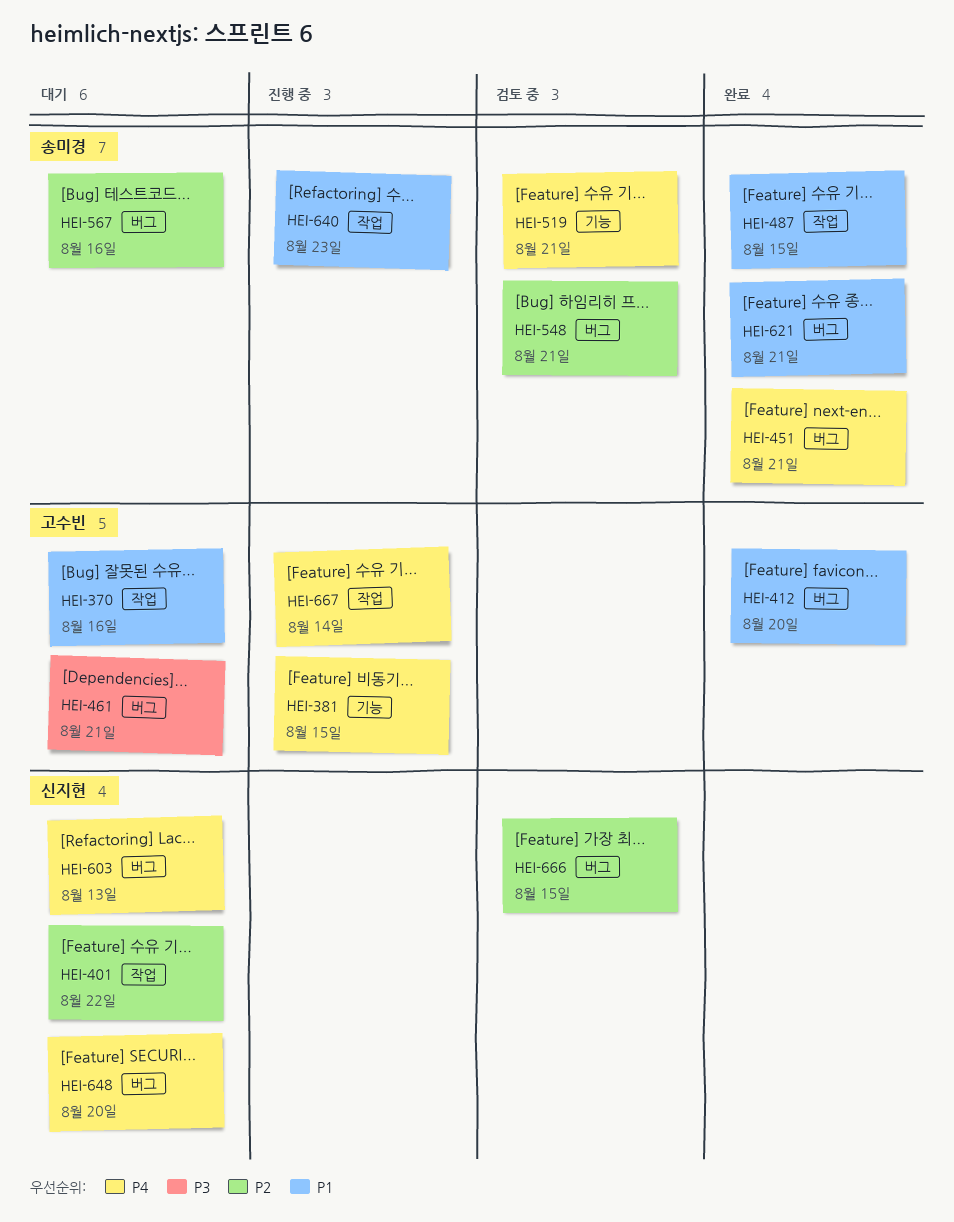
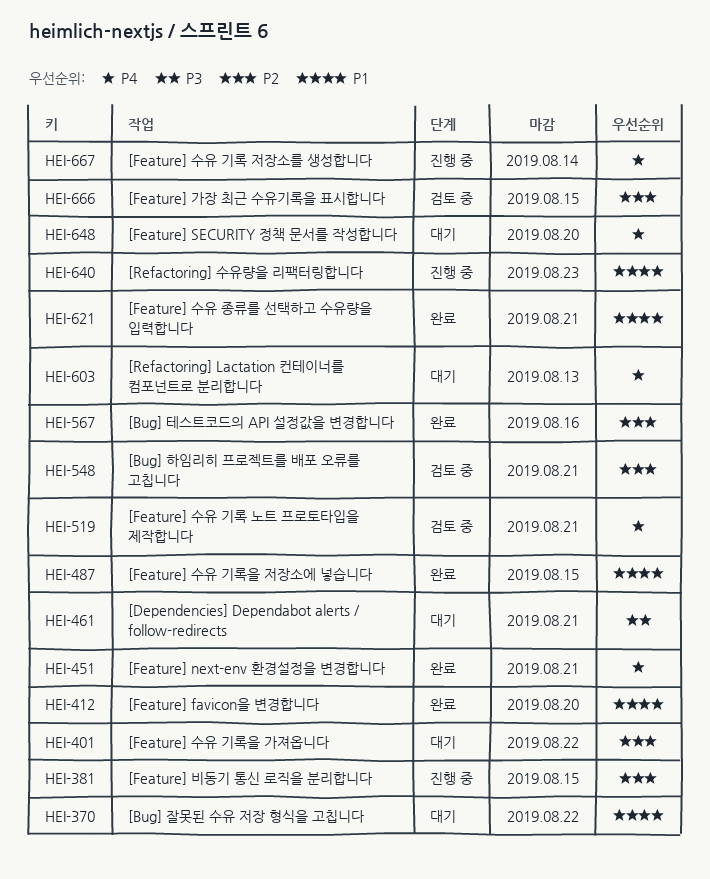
HEI-370, due: Aug 16 -> Aug 22
HEI-381, priority: P4 -> P2
HEI-567, status: 대기 -> 완료

